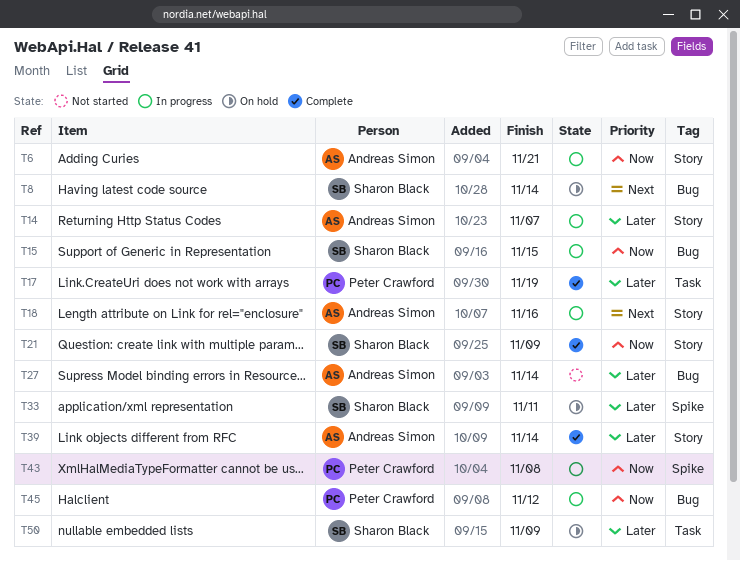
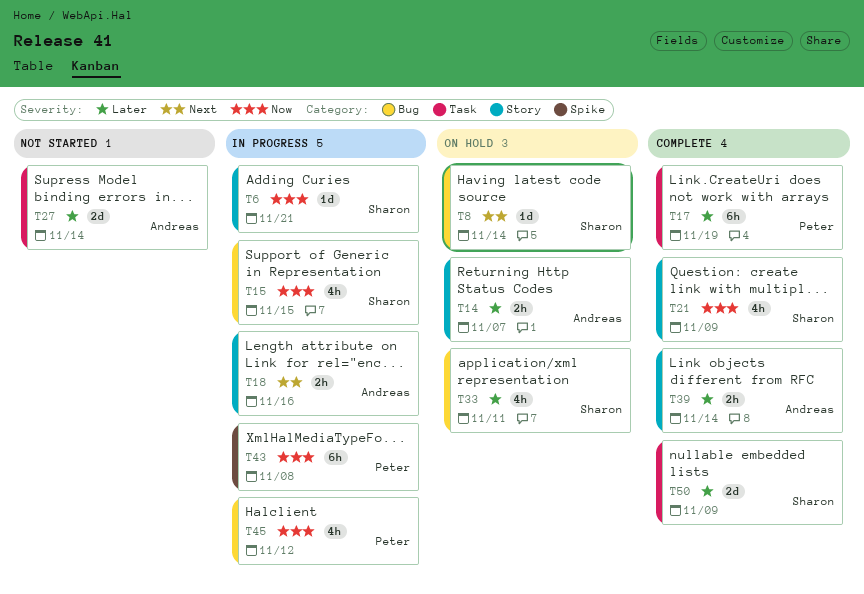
T6, owner: Andreas Simon -> Sharon Black
T14, status: In progress -> On hold
T27, label: Bug -> Task
T33, label: Spike -> Bug
T50, status: On hold -> Complete

